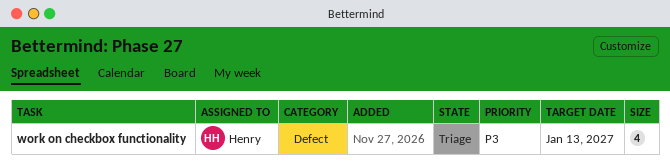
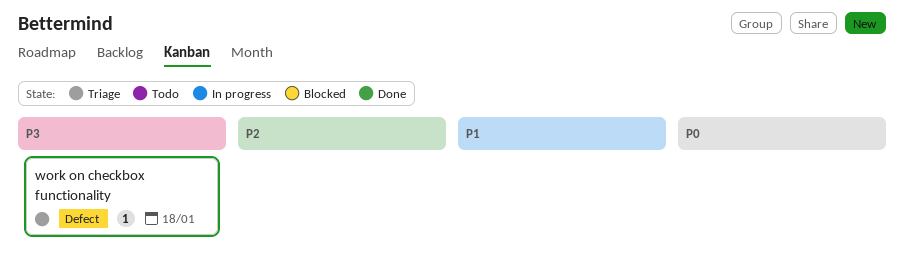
work on checkbox functionality, estimate: 4 -> 1
work on checkbox functionality, due: Jan 13 -> Jan 18

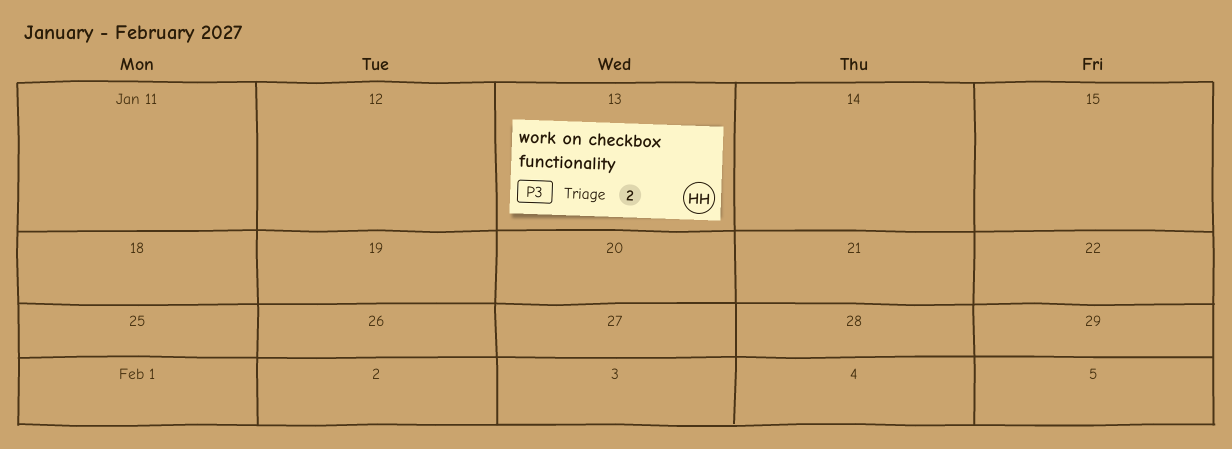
work on checkbox functionality, estimate: 1 -> 2
work on checkbox functionality, due: Jan 18 -> Jan 13

